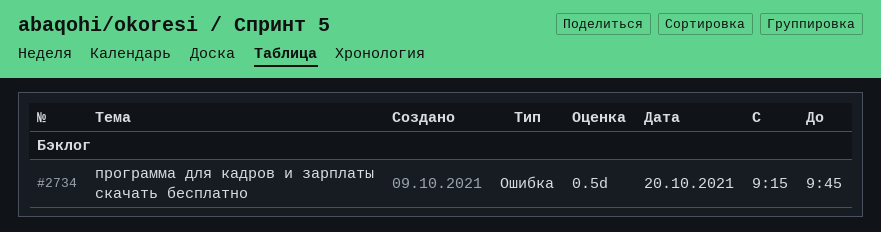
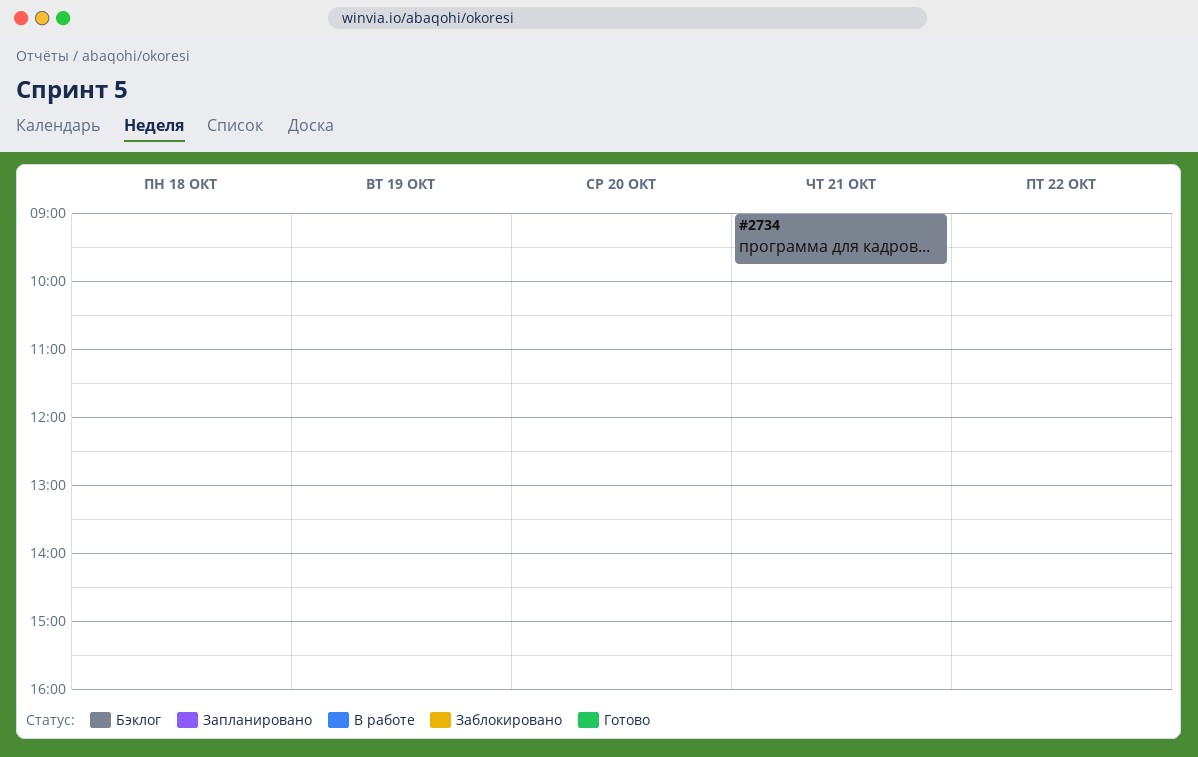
#2734, day: Oct 20 -> Oct 21
#2734, begins: 09:15 -> 09:00

